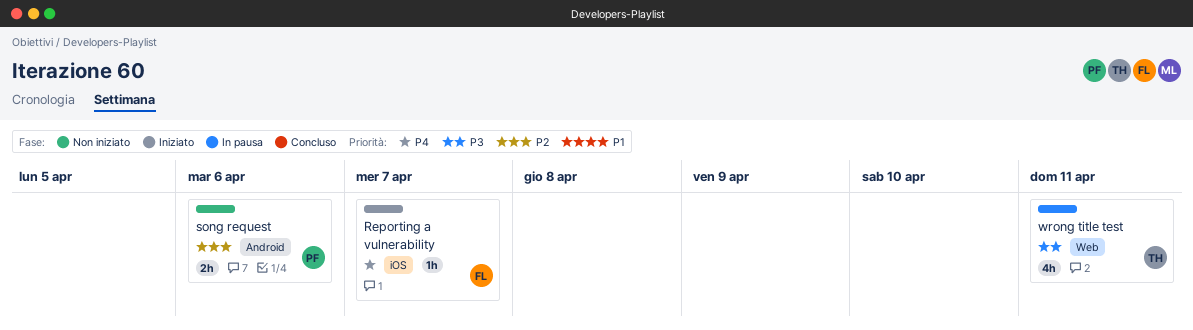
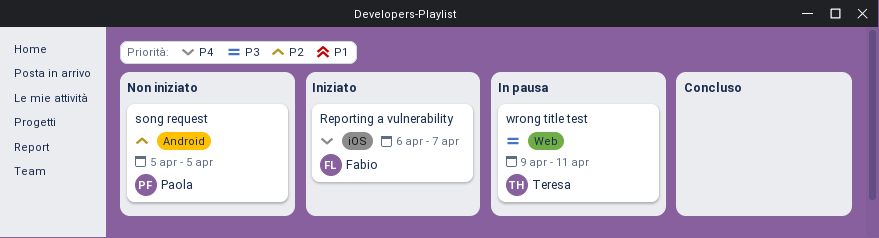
song request, due: Apr 6 -> Apr 5

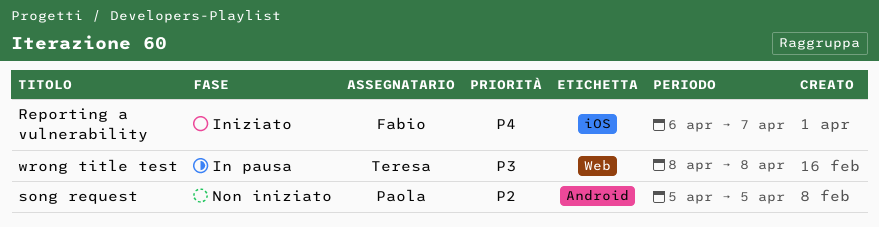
wrong title test, start: Apr 9 -> Apr 8
wrong title test, due: Apr 11 -> Apr 8

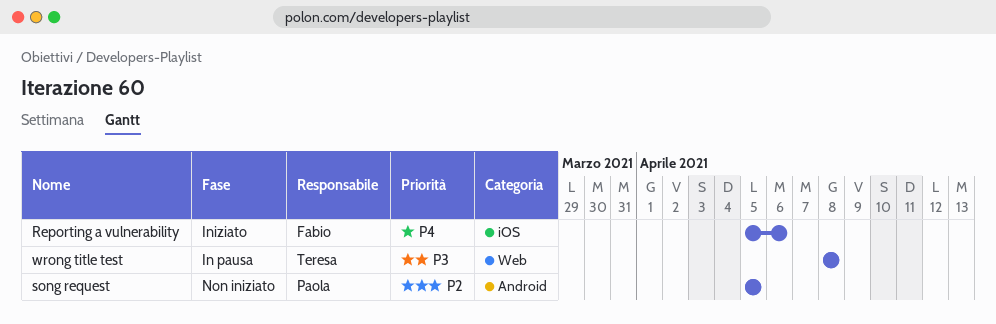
Reporting a vulnerability, start: Apr 6 -> Apr 5
Reporting a vulnerability, due: Apr 7 -> Apr 6

